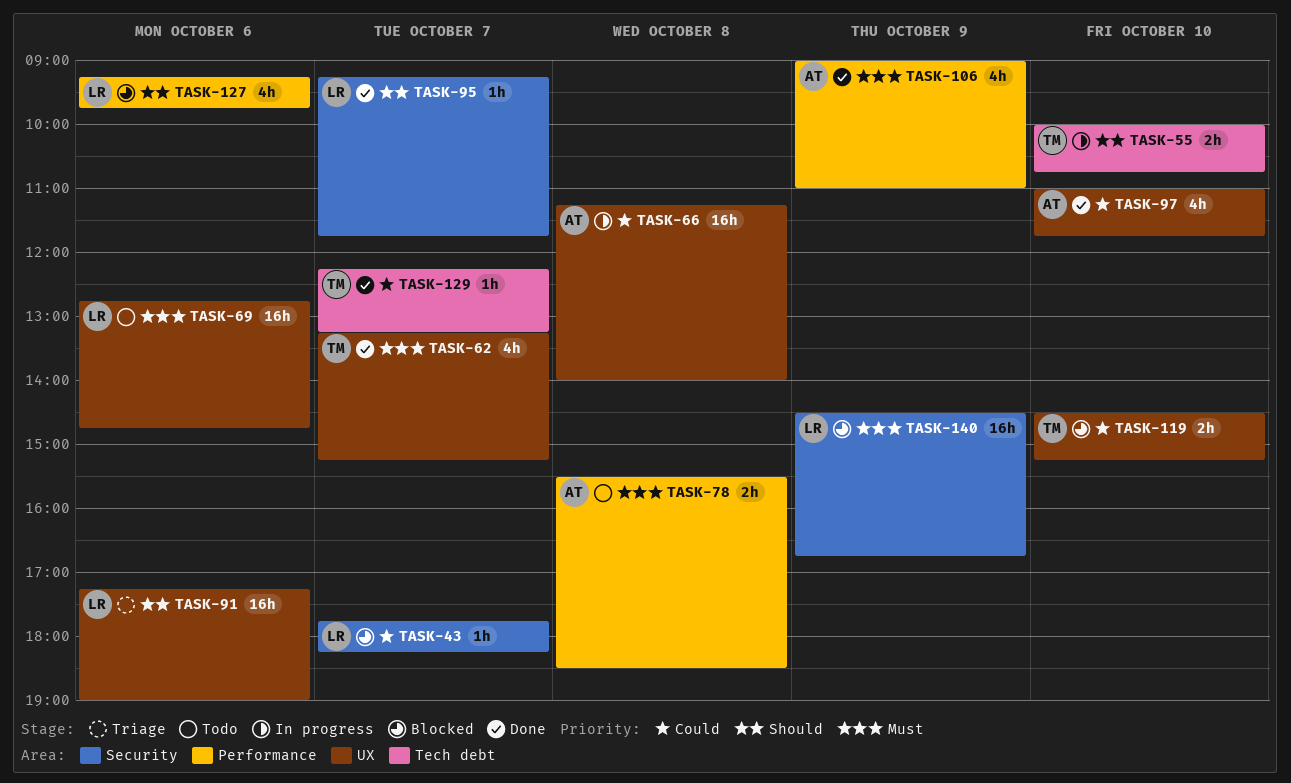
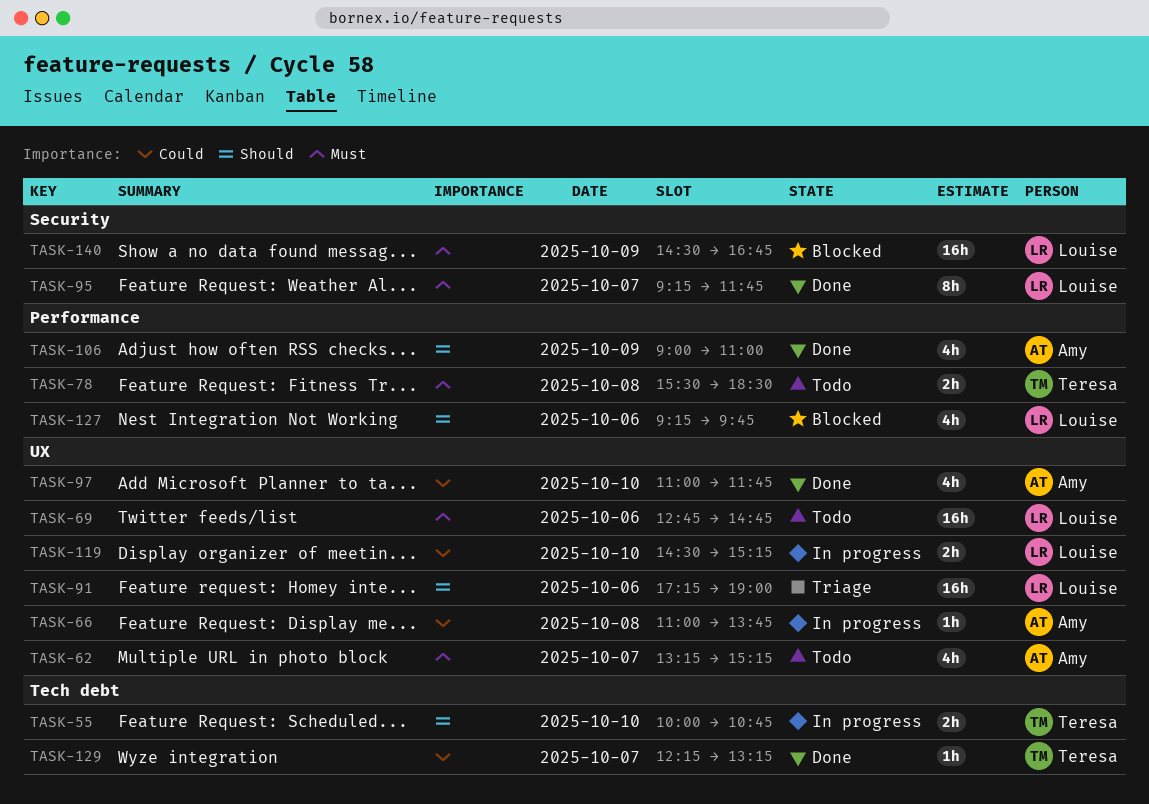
TASK-43: present -> none
TASK-62, status: Done -> Todo
TASK-62, owner: Teresa -> Amy
TASK-66, estimate: 16h -> 1h
TASK-66, begins: 11:15 -> 11:00
TASK-66, ends: 14:00 -> 13:45
TASK-78, owner: Amy -> Teresa
TASK-95, priority: Should -> Must
TASK-95, estimate: 1h -> 8h
TASK-106, priority: Must -> Should
TASK-119, status: Blocked -> In progress
TASK-119, owner: Teresa -> Louise

